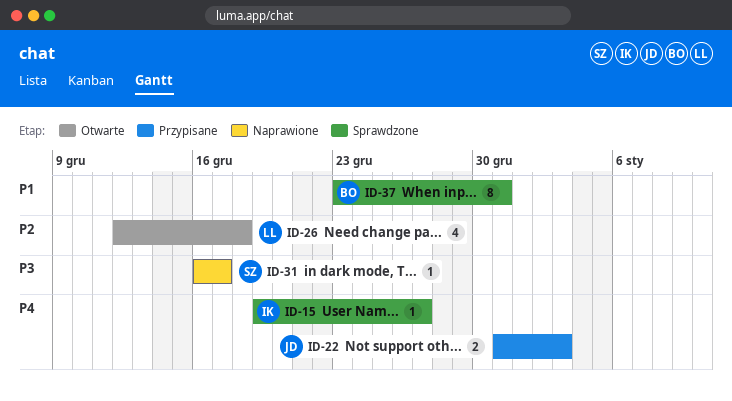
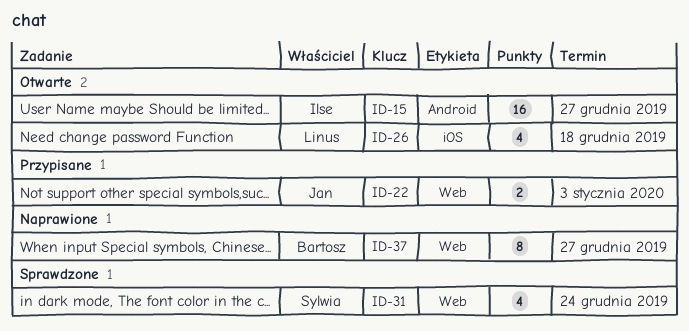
ID-15, status: Sprawdzone -> Otwarte
ID-15, estimate: 1 -> 16
ID-31, status: Naprawione -> Sprawdzone
ID-31, estimate: 1 -> 4
ID-31, due: Dec 17 -> Dec 24
ID-37, status: Sprawdzone -> Naprawione
ID-37, due: Dec 31 -> Dec 27

